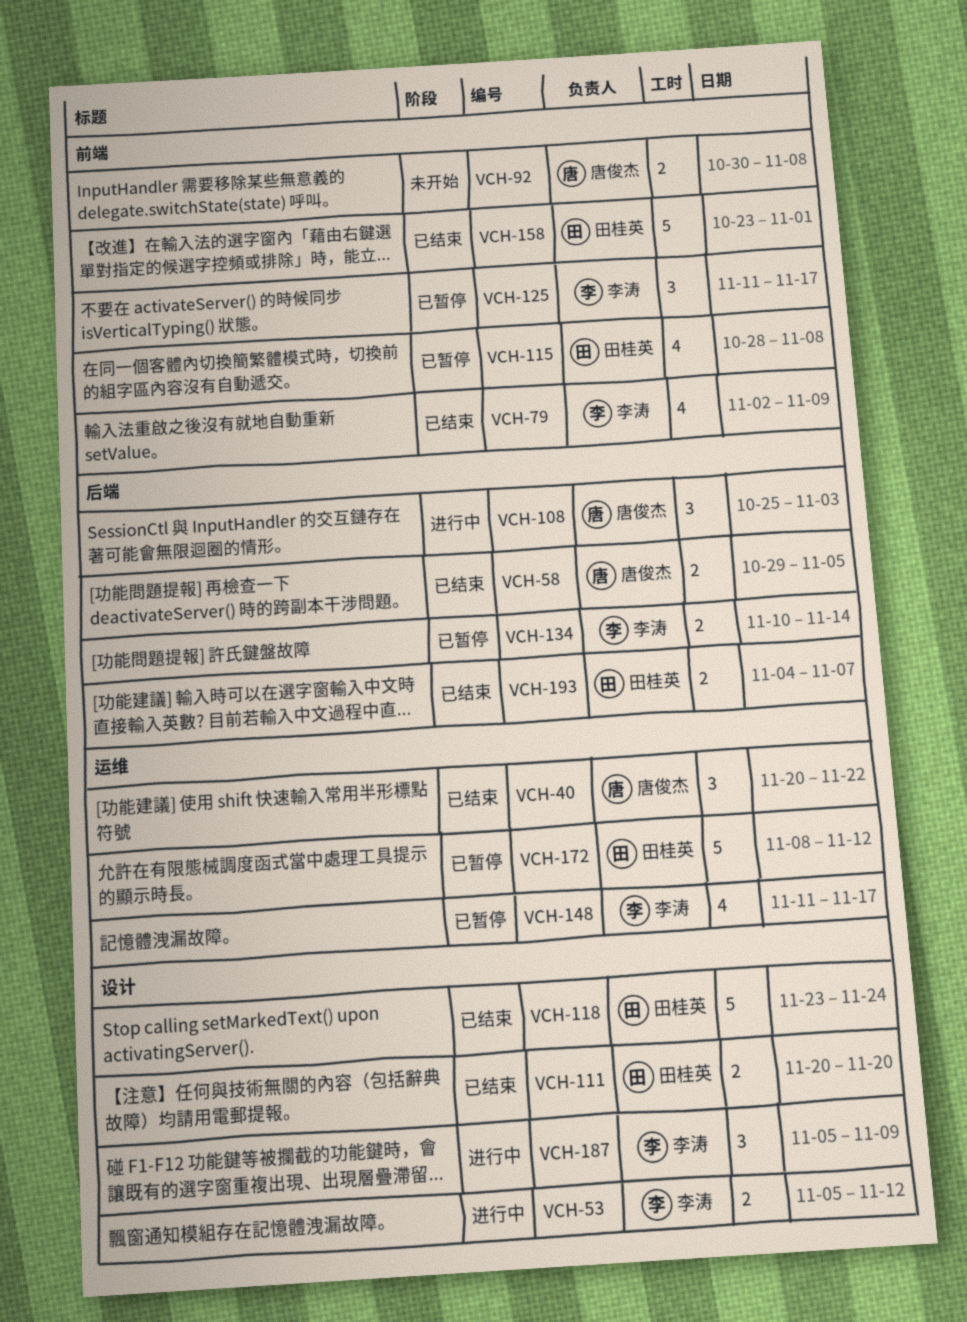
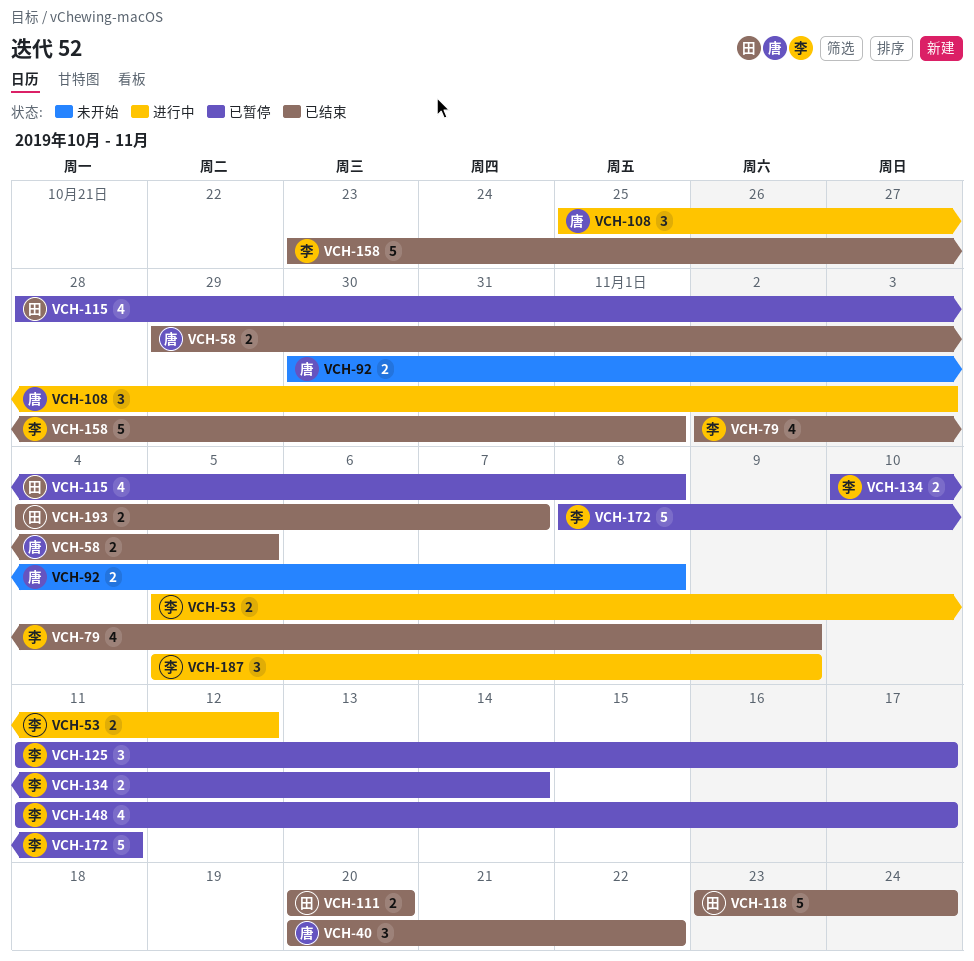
VCH-158, owner: 田桂英 -> 李涛
VCH-172, owner: 田桂英 -> 李涛
VCH-172, due: Nov 12 -> Nov 11

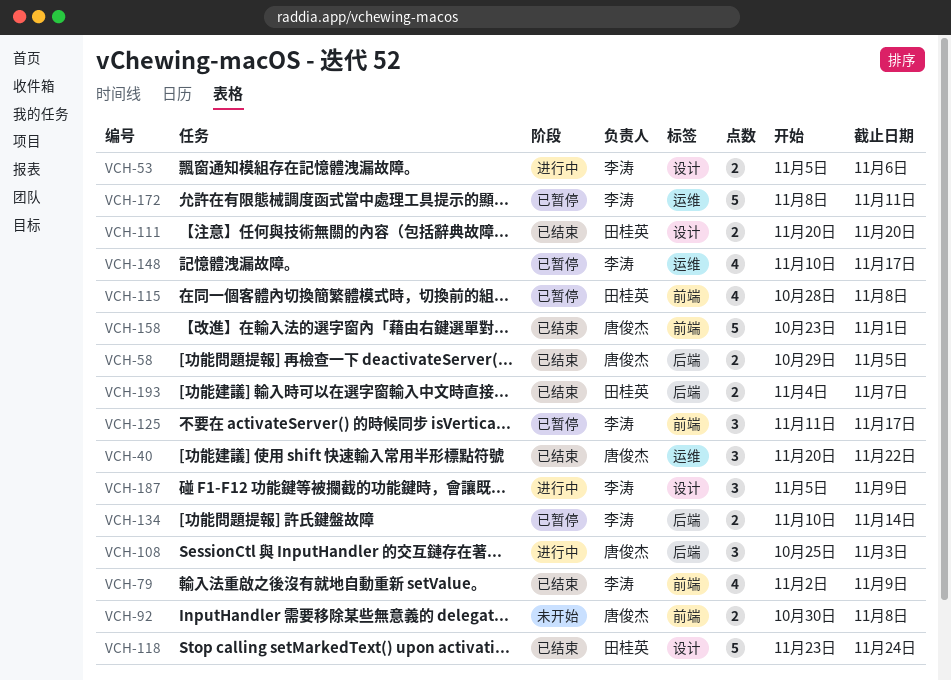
VCH-53, due: Nov 12 -> Nov 6
VCH-148, start: Nov 11 -> Nov 10
VCH-158, owner: 李涛 -> 唐俊杰

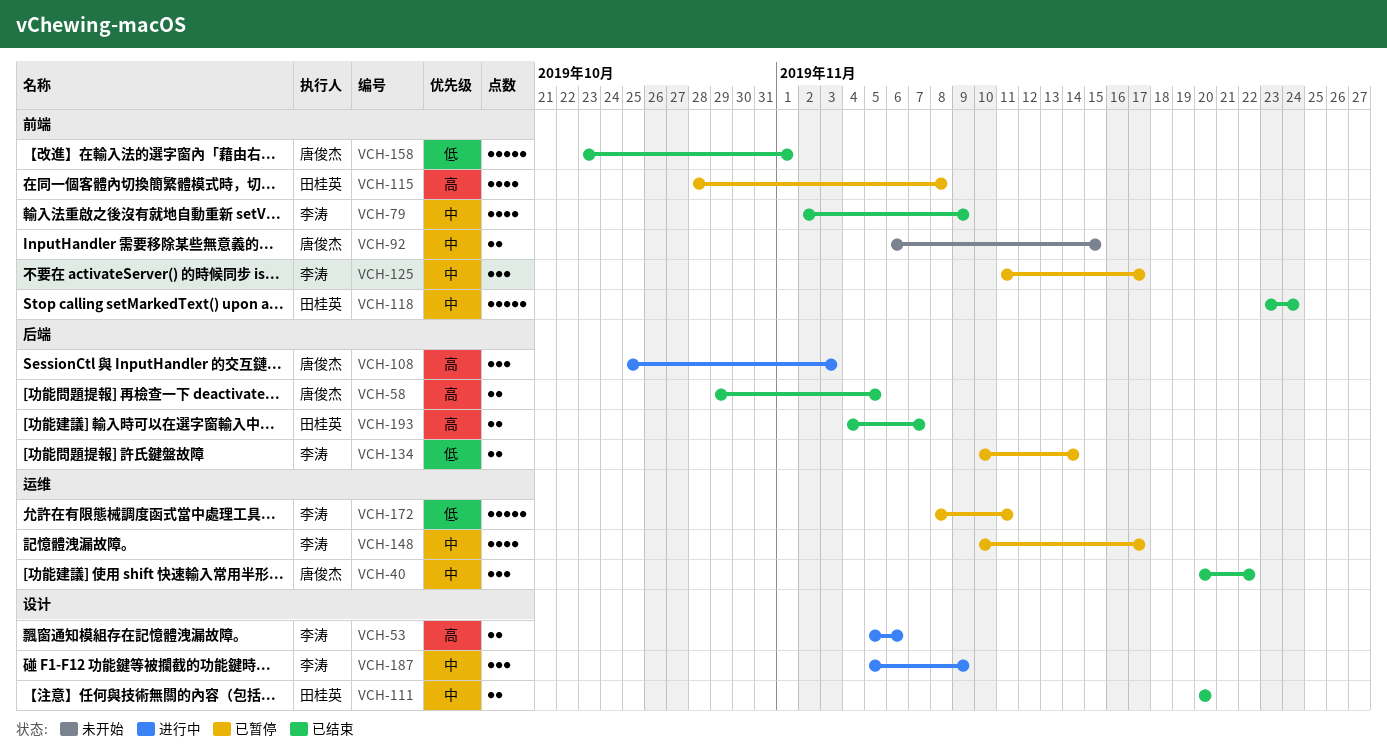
VCH-92, start: Oct 30 -> Nov 6
VCH-92, due: Nov 8 -> Nov 15
VCH-118, label: 设计 -> 前端

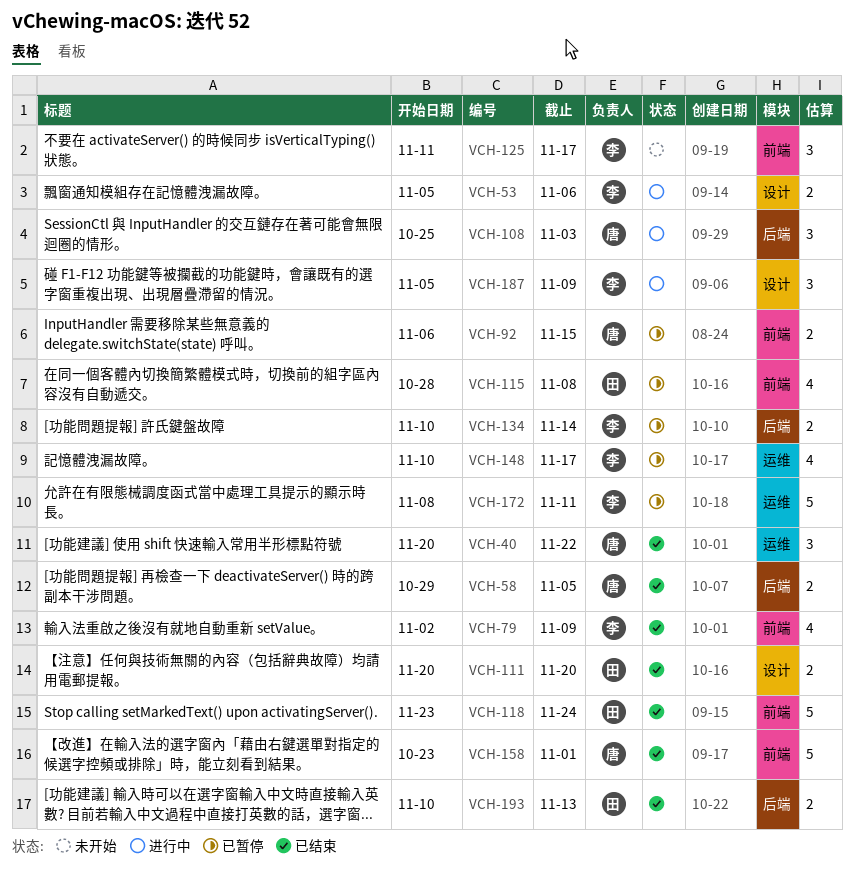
VCH-92, status: 未开始 -> 已暂停
VCH-125, status: 已暂停 -> 未开始
VCH-193, start: Nov 4 -> Nov 10
VCH-193, due: Nov 7 -> Nov 13

